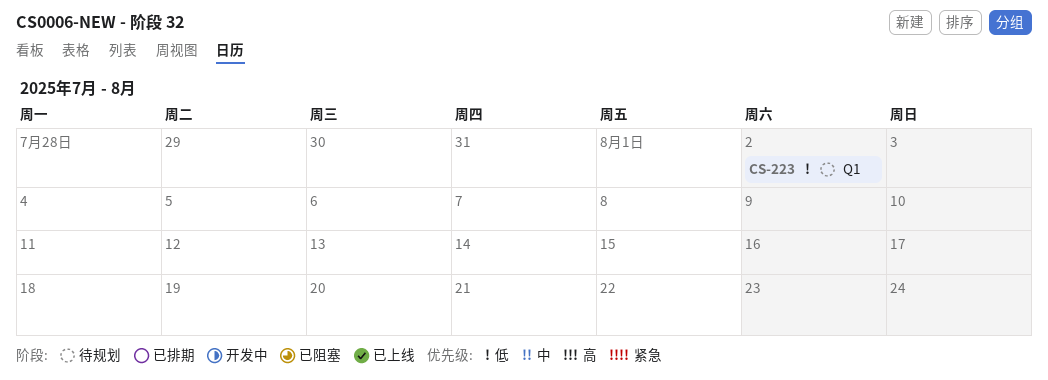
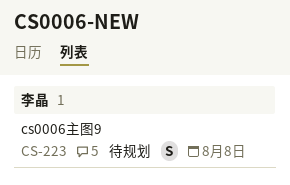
CS-223, due: Aug 2 -> Aug 8

